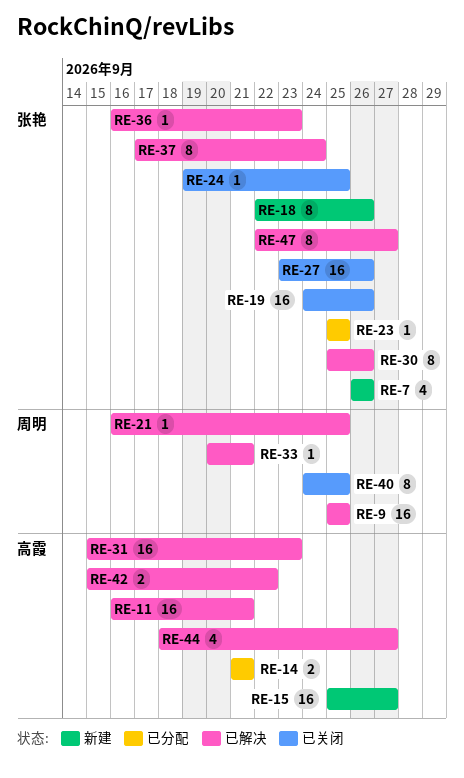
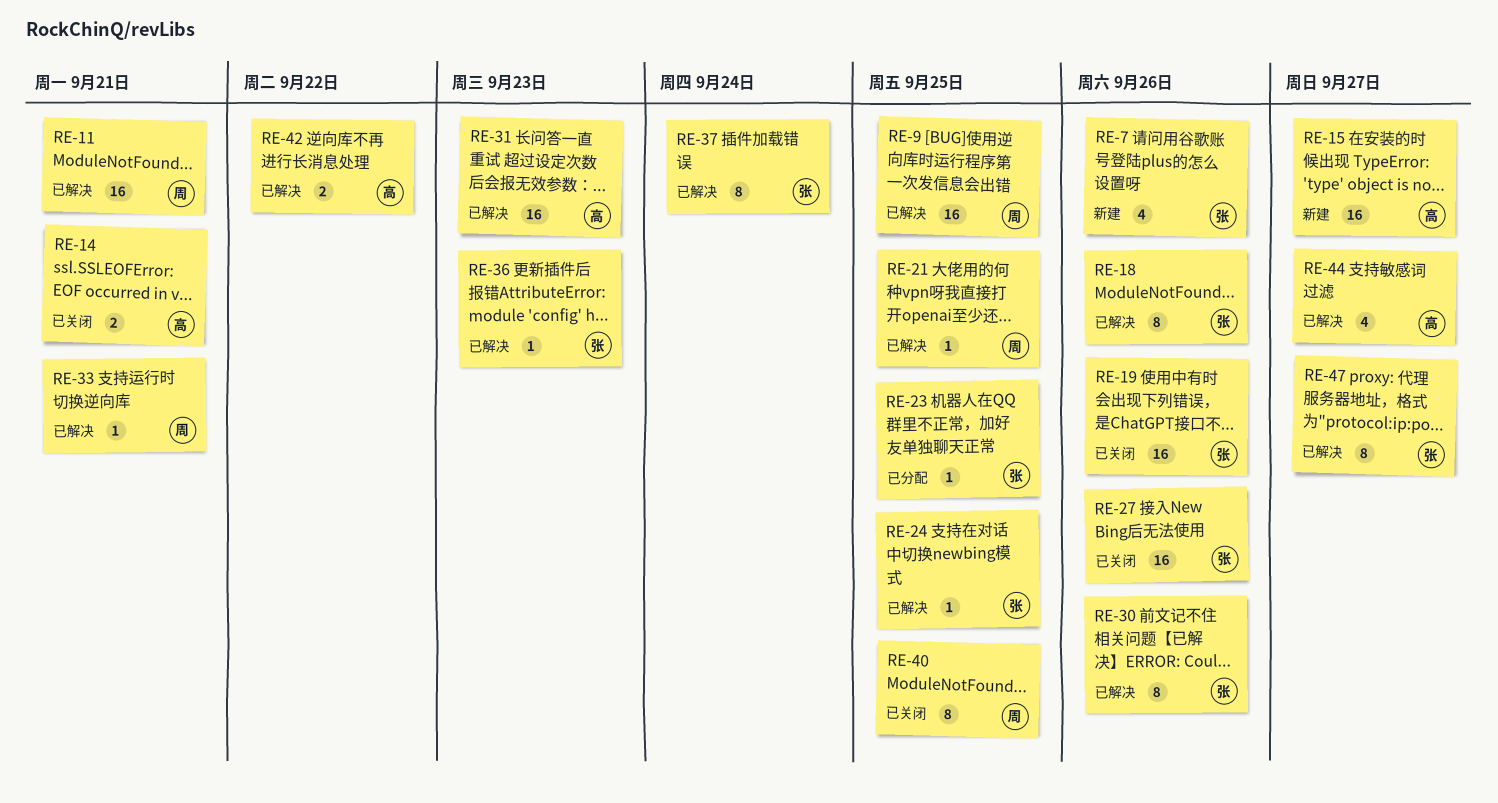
RE-11, owner: 高霞 -> 周明
RE-14, status: 已分配 -> 已关闭
RE-18, status: 新建 -> 已解决
RE-24, status: 已关闭 -> 已解决

